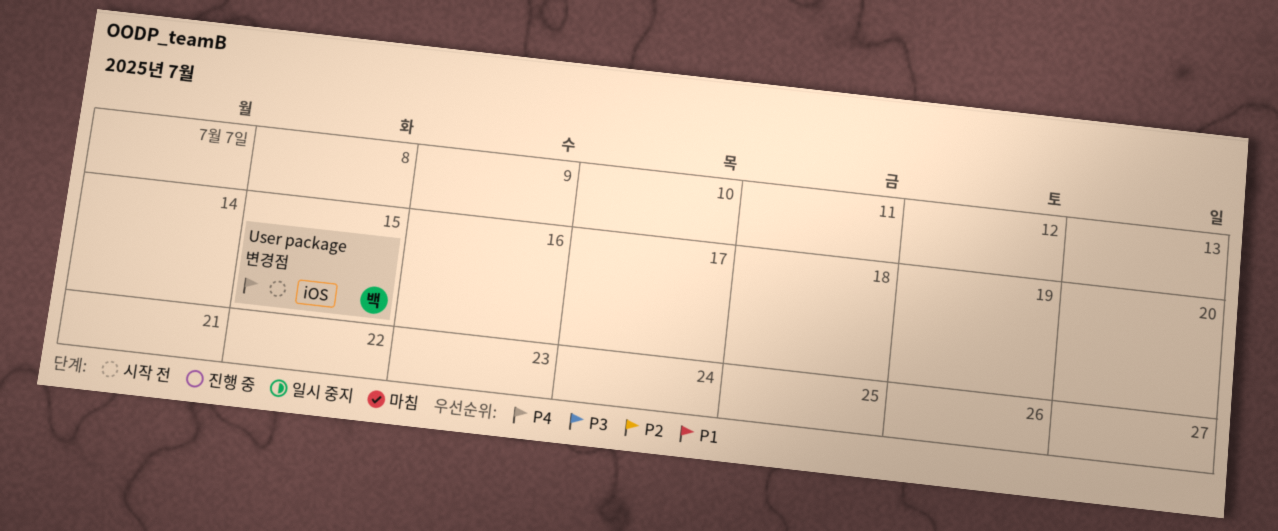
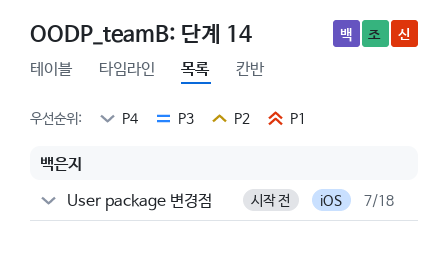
User package 변경점, due: Jul 15 -> Jul 18

